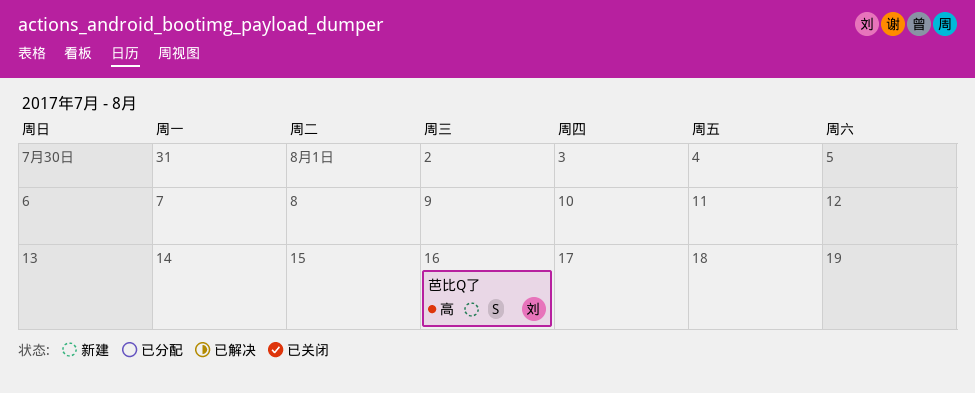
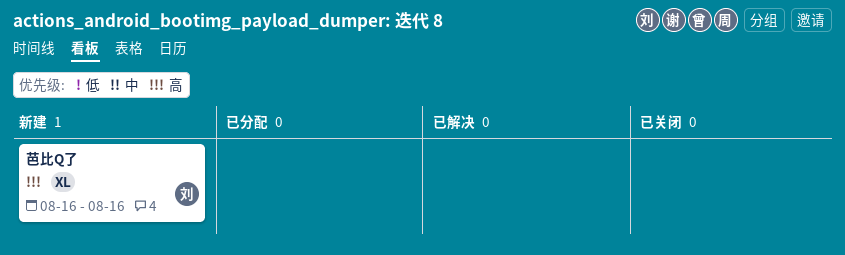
芭比Q了, estimate: S -> XL

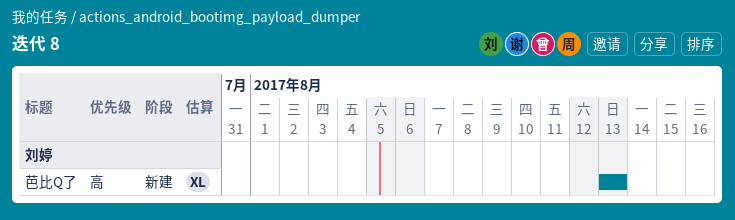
芭比Q了, start: Aug 16 -> Aug 13
芭比Q了, due: Aug 16 -> Aug 13

